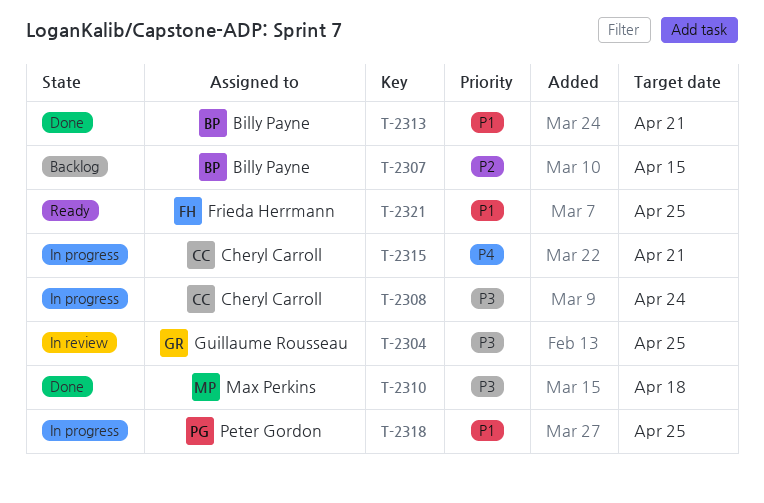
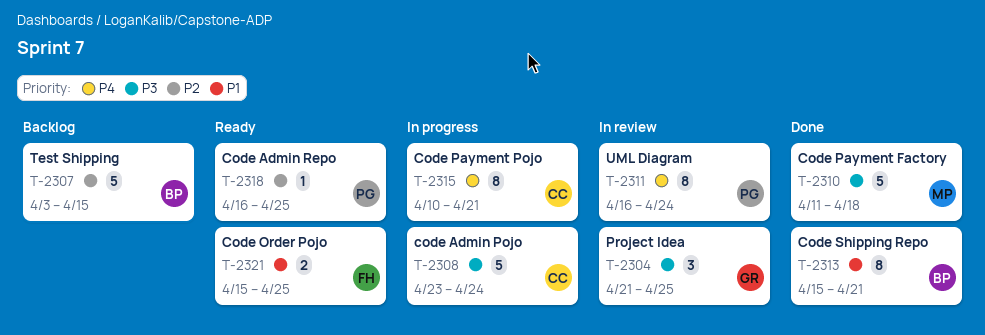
T-2311: none -> present
T-2318, status: In progress -> Ready
T-2318, priority: P1 -> P2

